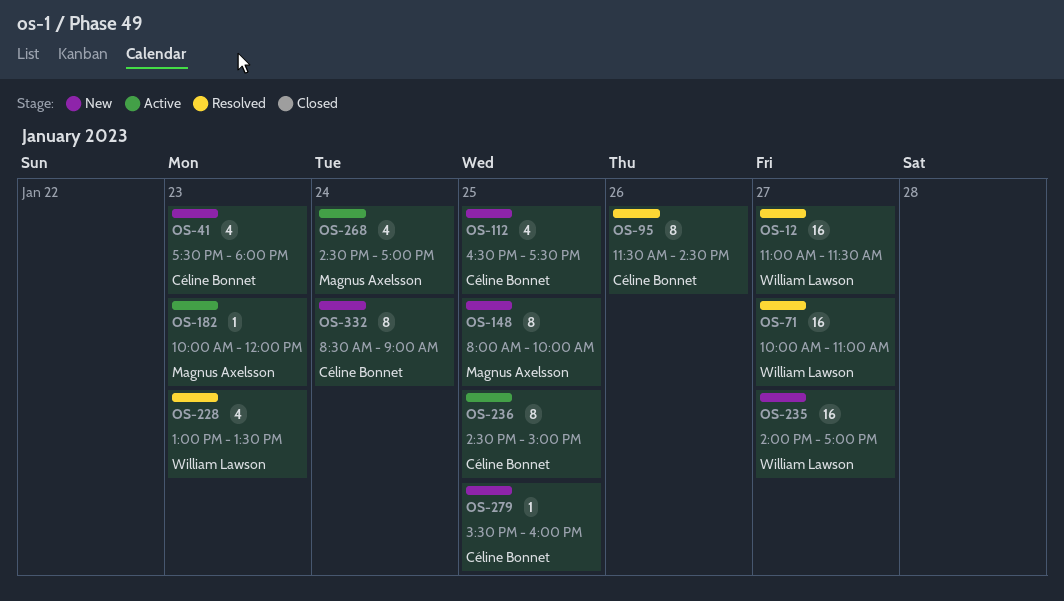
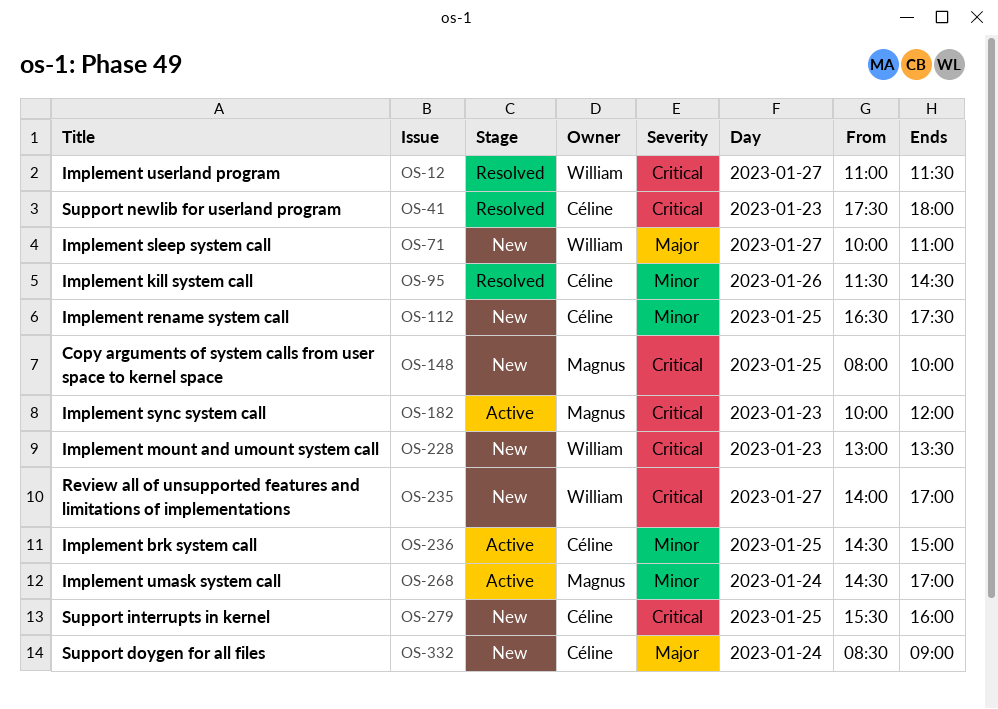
OS-41, status: New -> Resolved
OS-71, status: Resolved -> New
OS-228, status: Resolved -> New

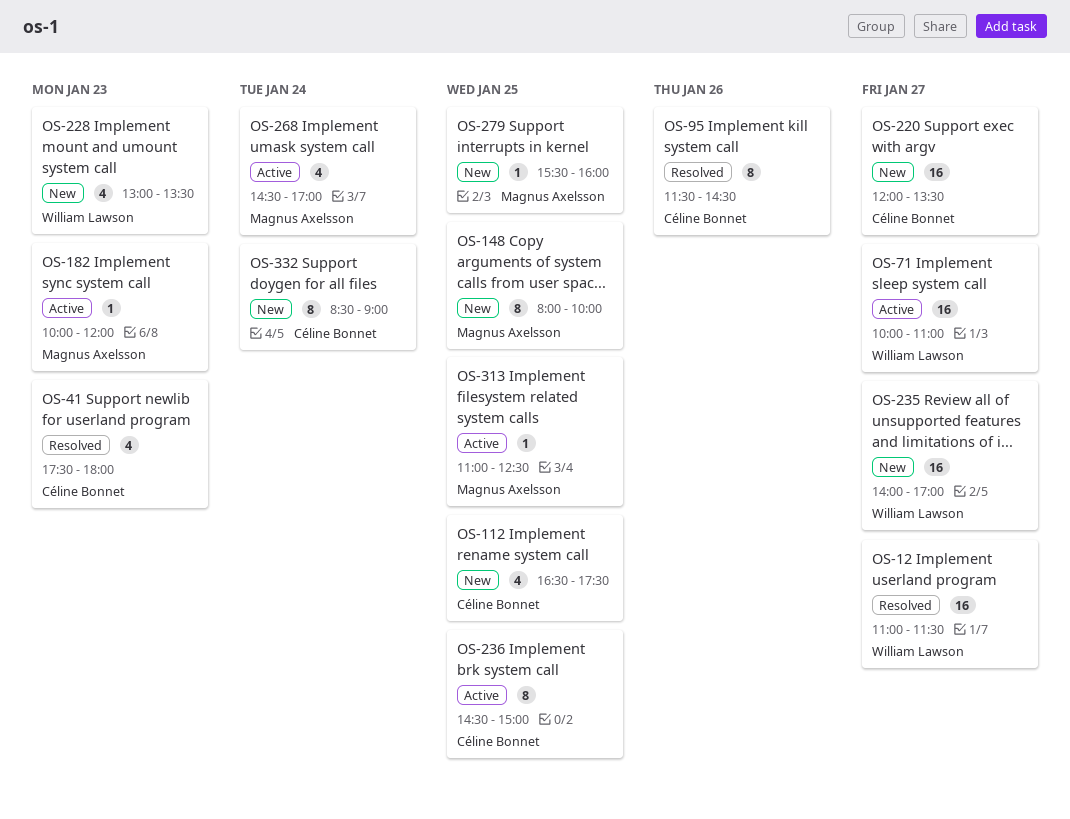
OS-71, status: New -> Active
OS-220: none -> present
OS-279, owner: Céline Bonnet -> Magnus Axelsson
OS-313: none -> present

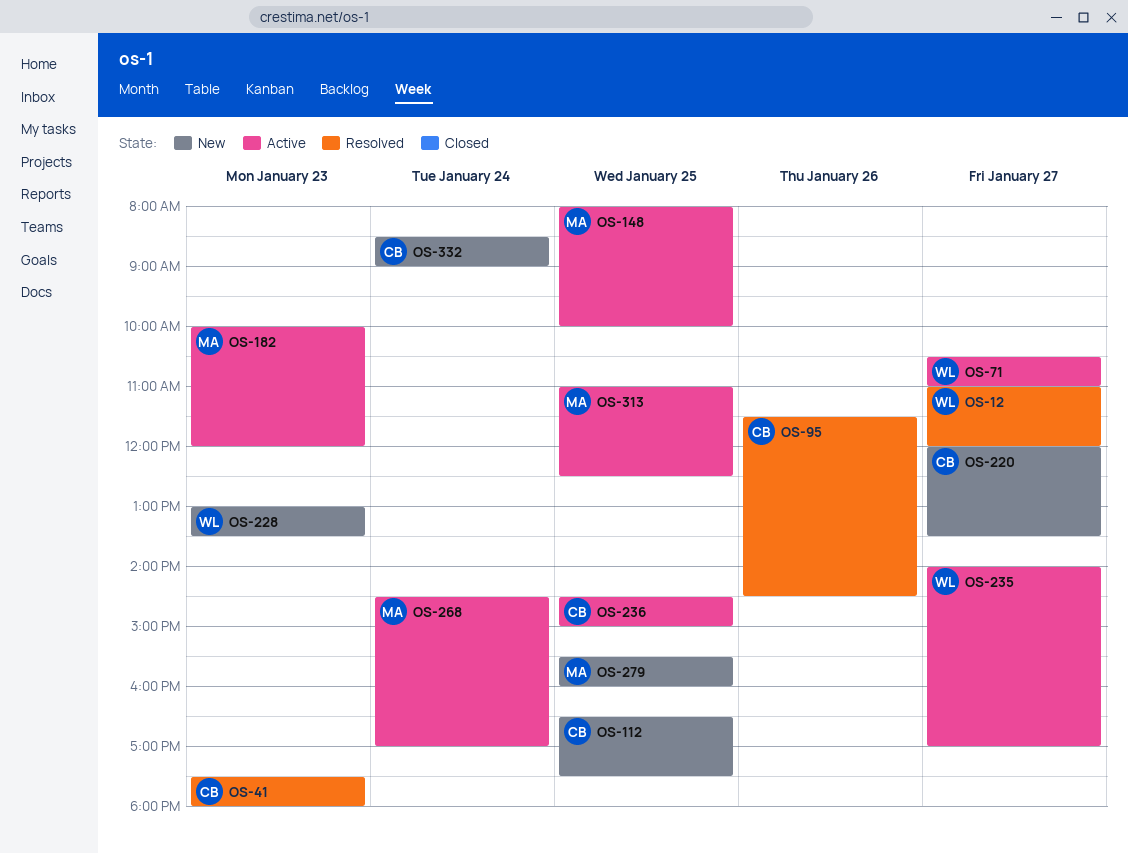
OS-12, ends: 11:30 -> 12:00
OS-71, begins: 10:00 -> 10:30
OS-148, status: New -> Active
OS-235, status: New -> Active

